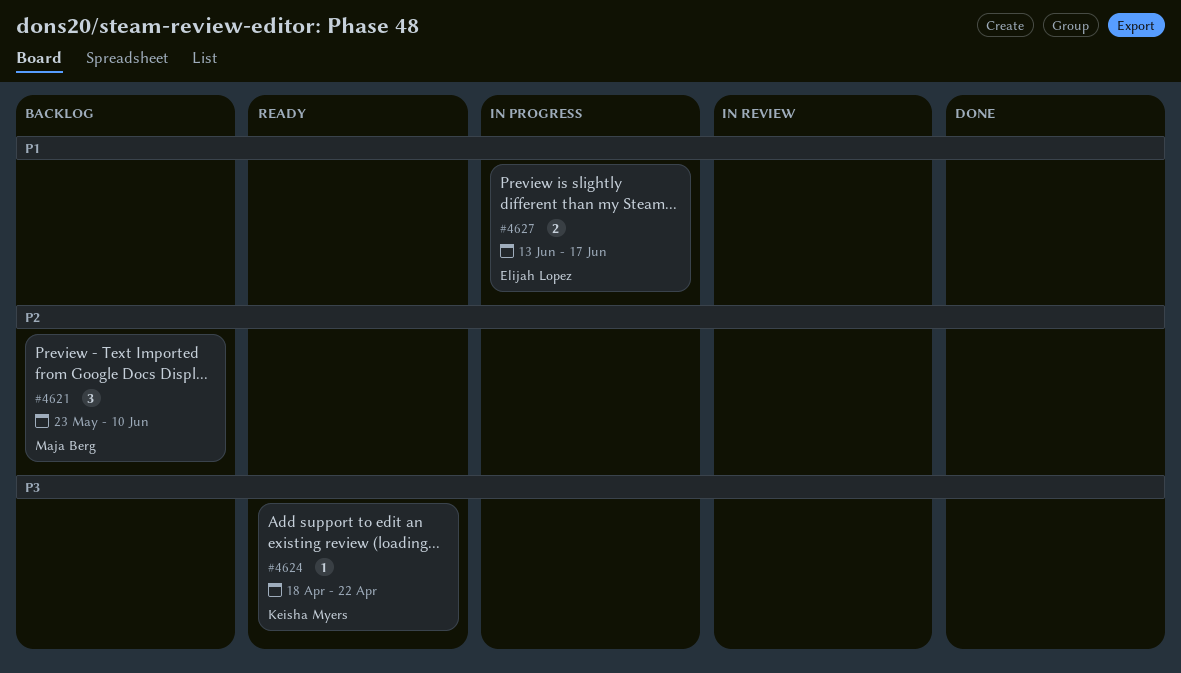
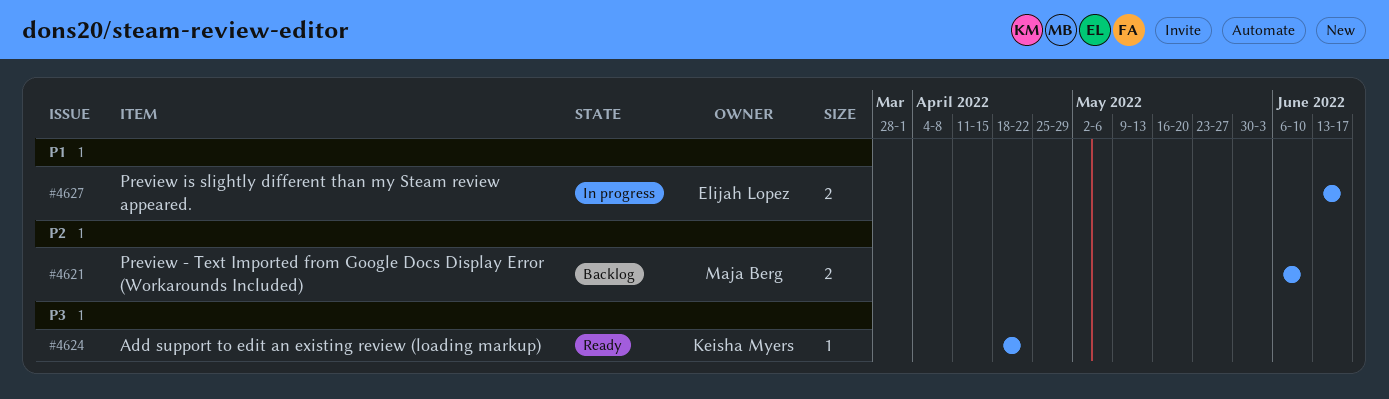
#4621, estimate: 3 -> 2
#4621, start: May 23 -> Jun 6

